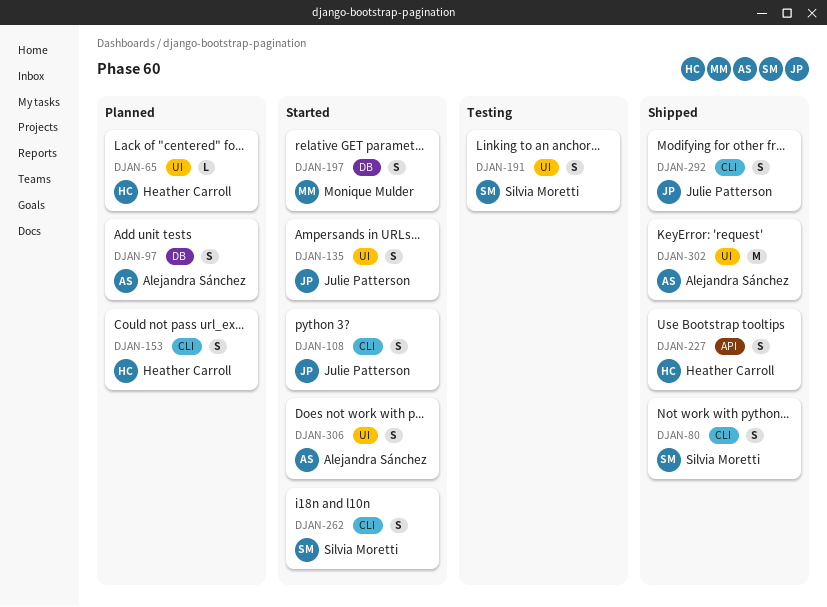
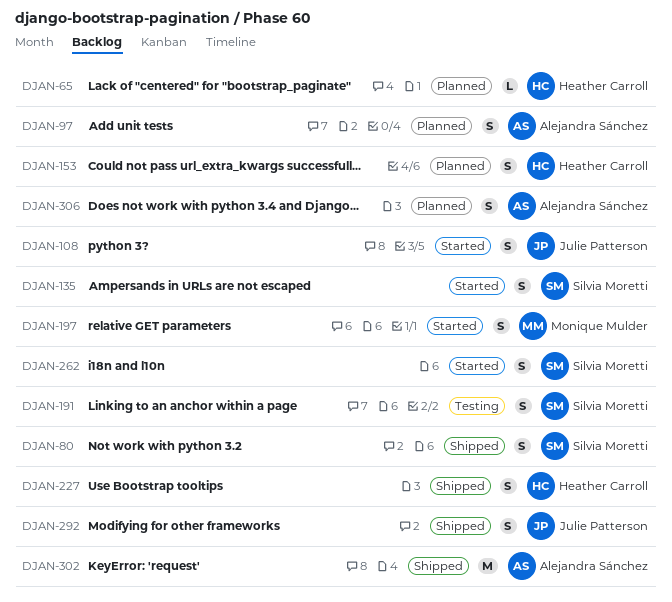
DJAN-135, owner: Julie Patterson -> Silvia Moretti
DJAN-306, status: Started -> Planned

